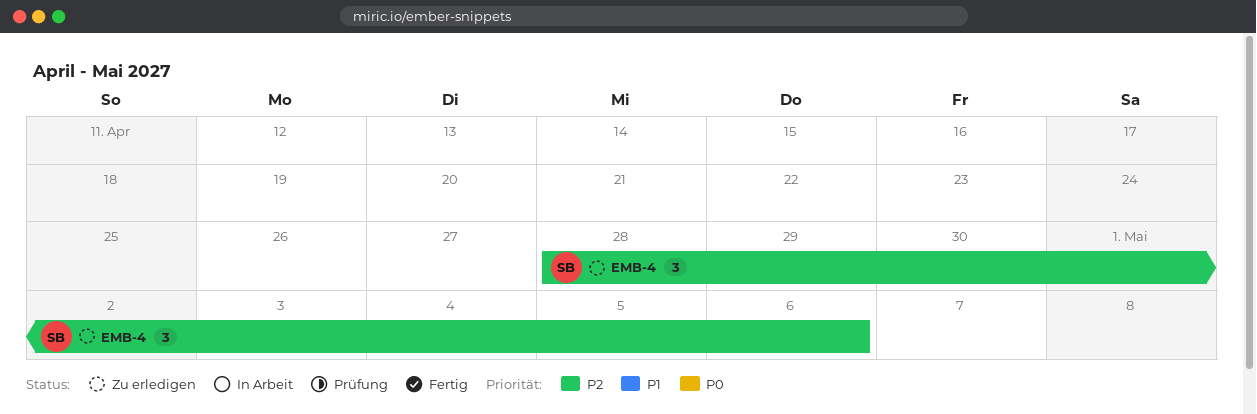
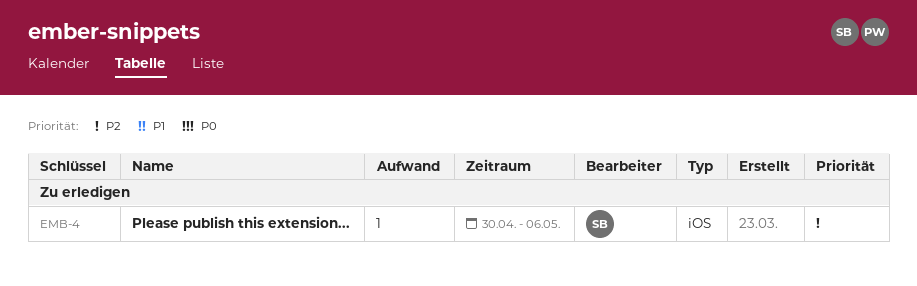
EMB-4, estimate: 3 -> 1
EMB-4, start: Apr 28 -> Apr 30

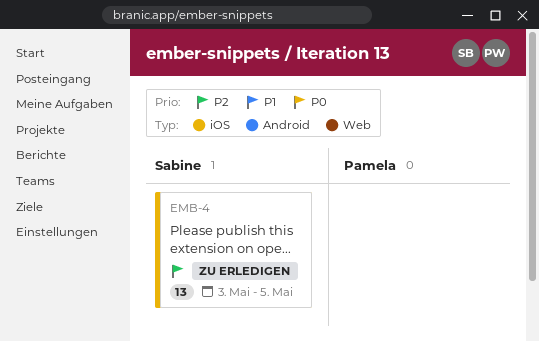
EMB-4, estimate: 1 -> 13
EMB-4, start: Apr 30 -> May 3
EMB-4, due: May 6 -> May 5

